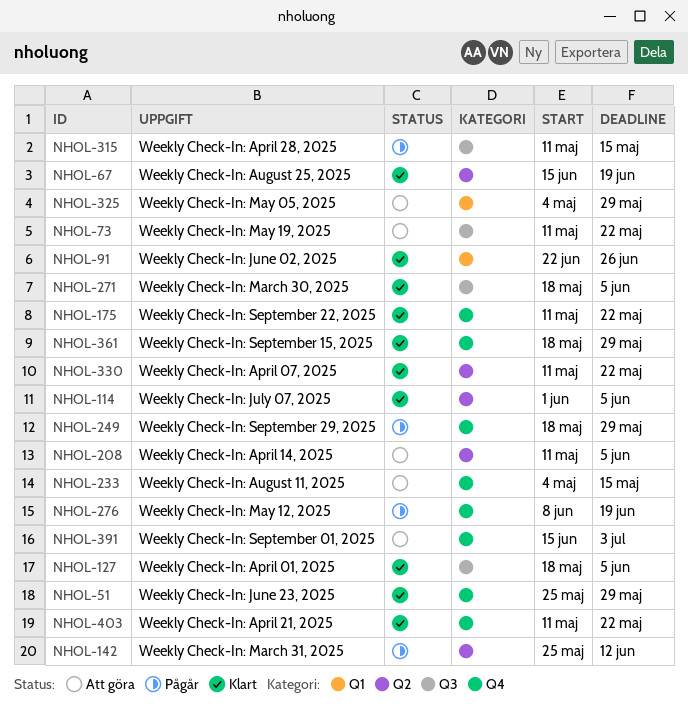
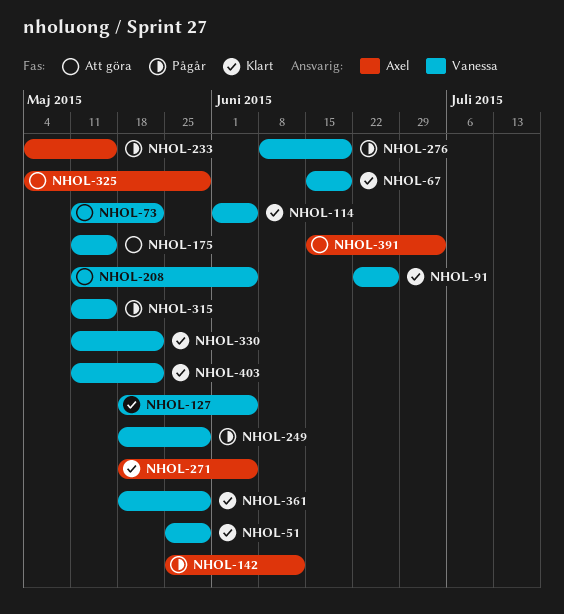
NHOL-175, status: Klart -> Att göra
NHOL-175, due: May 22 -> May 15
NHOL-233, status: Att göra -> Pågår

